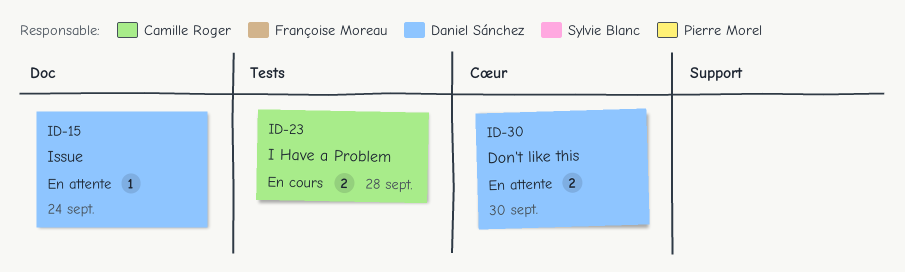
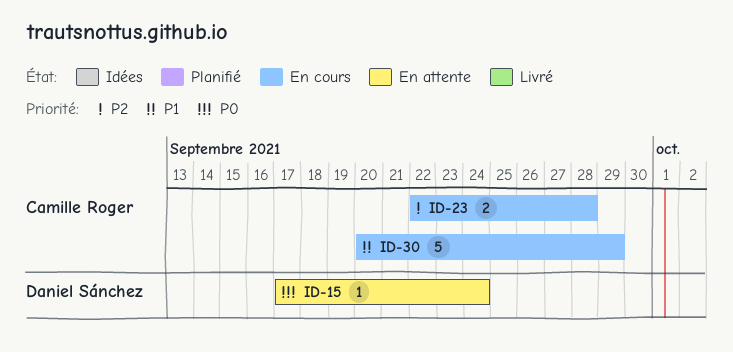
ID-30, status: En attente -> En cours
ID-30, owner: Daniel Sánchez -> Camille Roger
ID-30, estimate: 2 -> 5
ID-30, due: Sep 30 -> Sep 29

